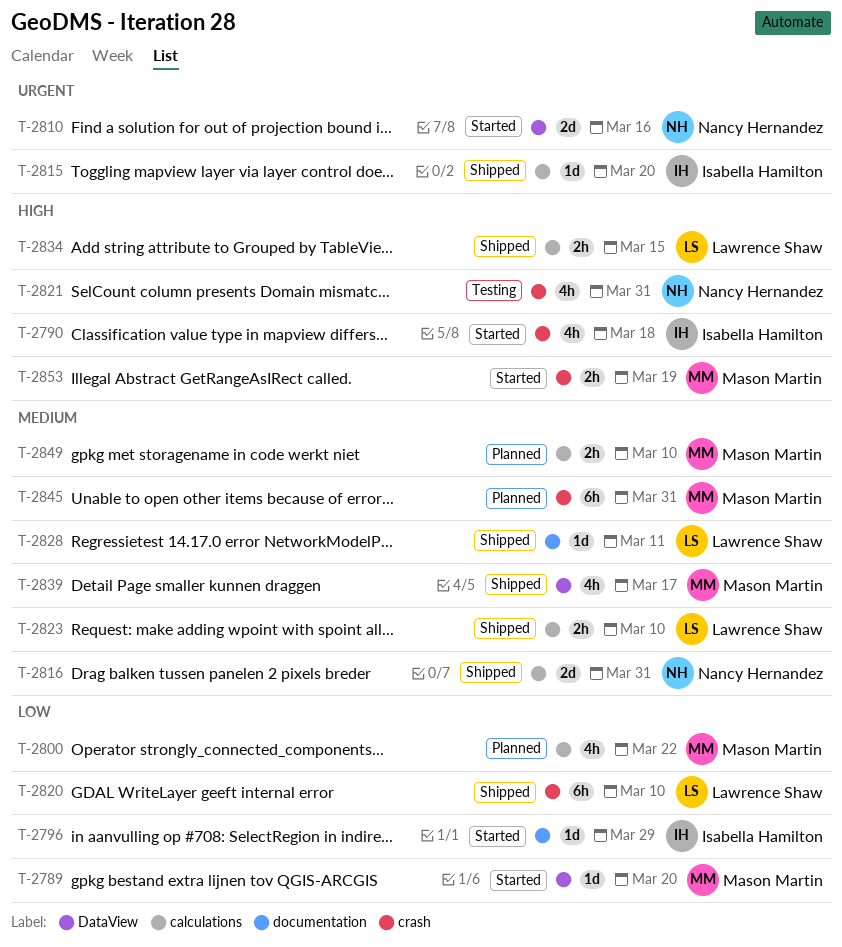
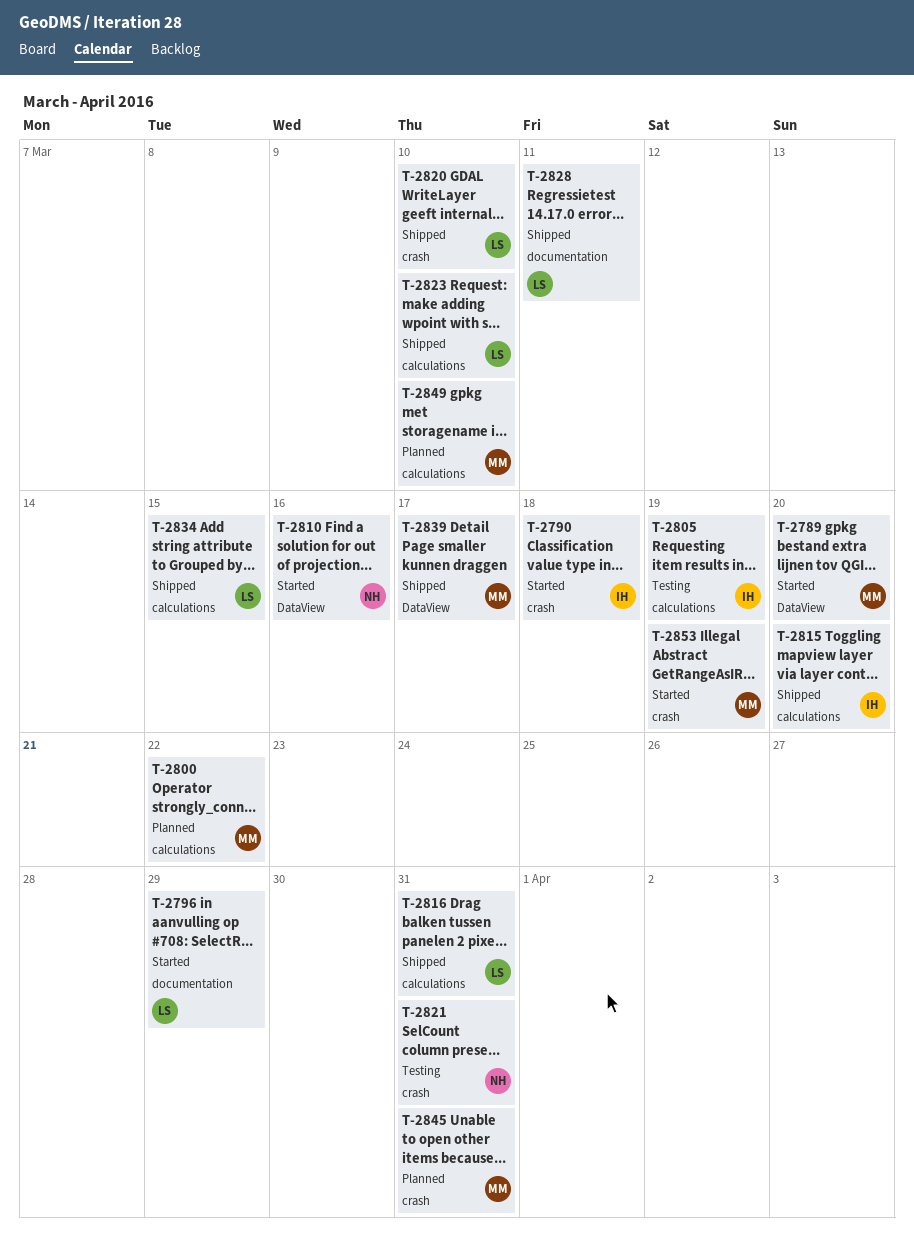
T-2796, owner: Isabella Hamilton -> Lawrence Shaw
T-2805: none -> present
T-2816, owner: Nancy Hernandez -> Lawrence Shaw

